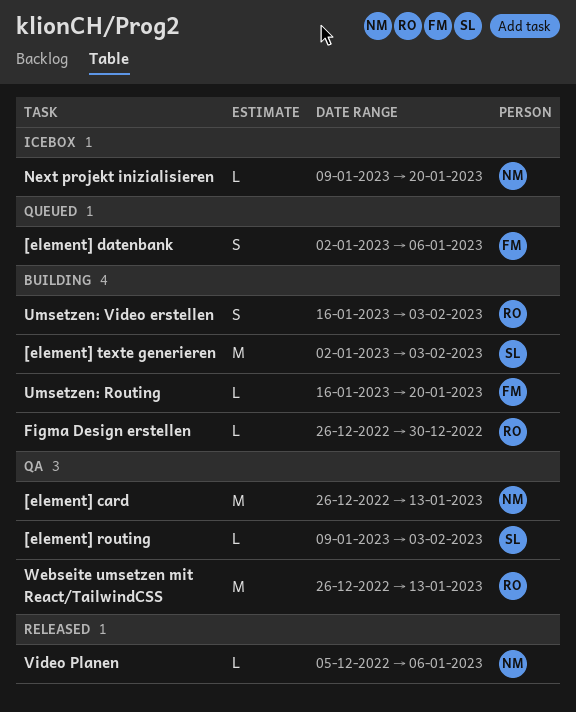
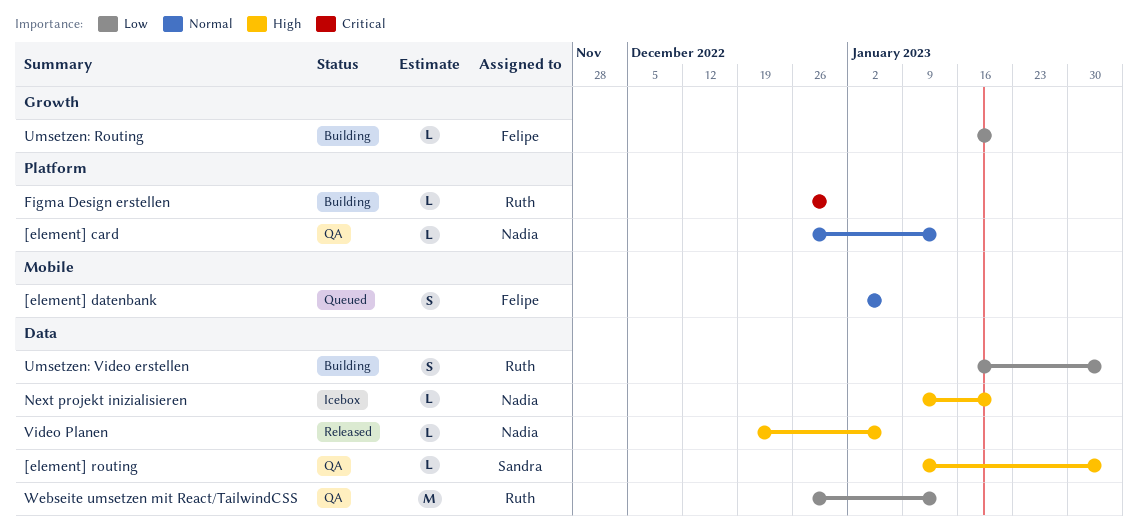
[element] card, estimate: M -> L
[element] texte generieren: present -> none
Video Planen, start: Dec 5 -> Dec 19

